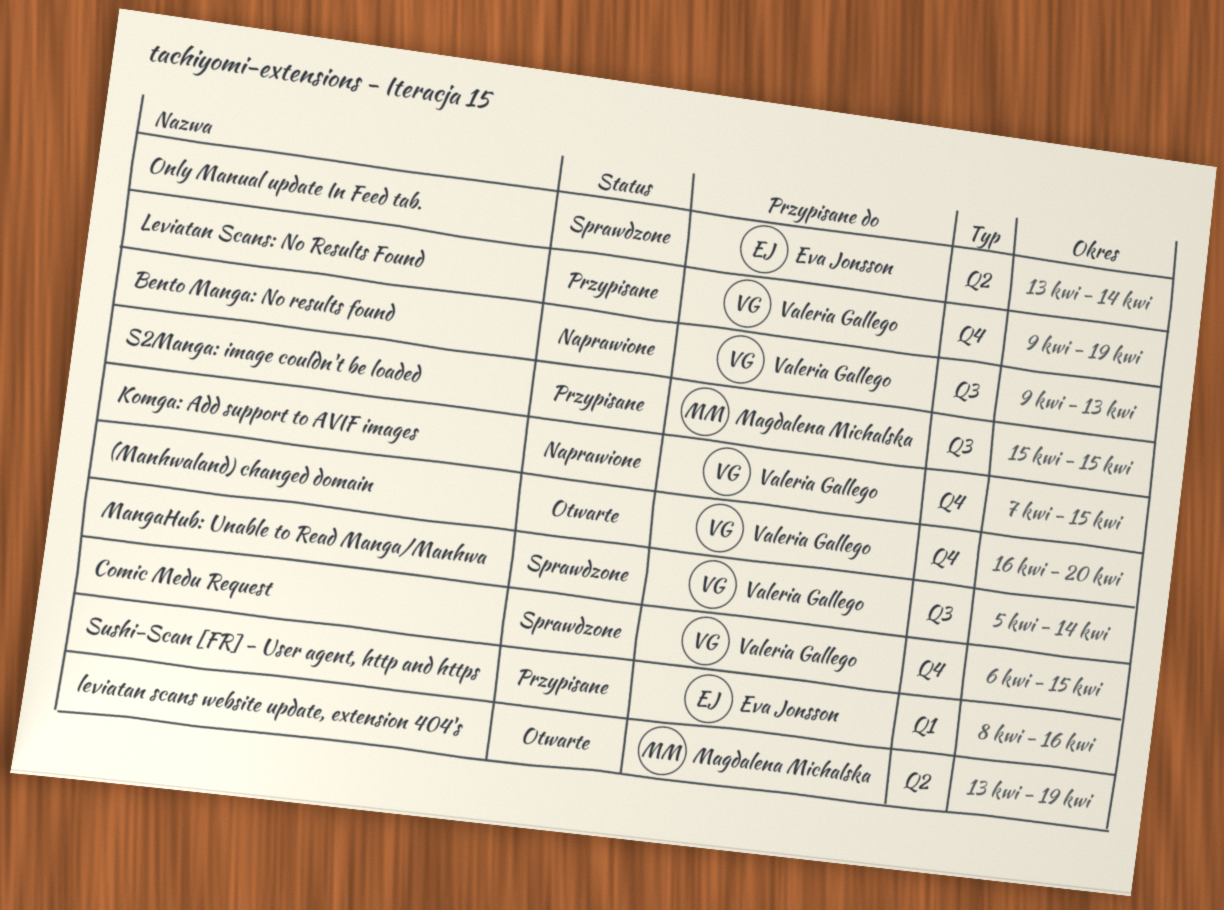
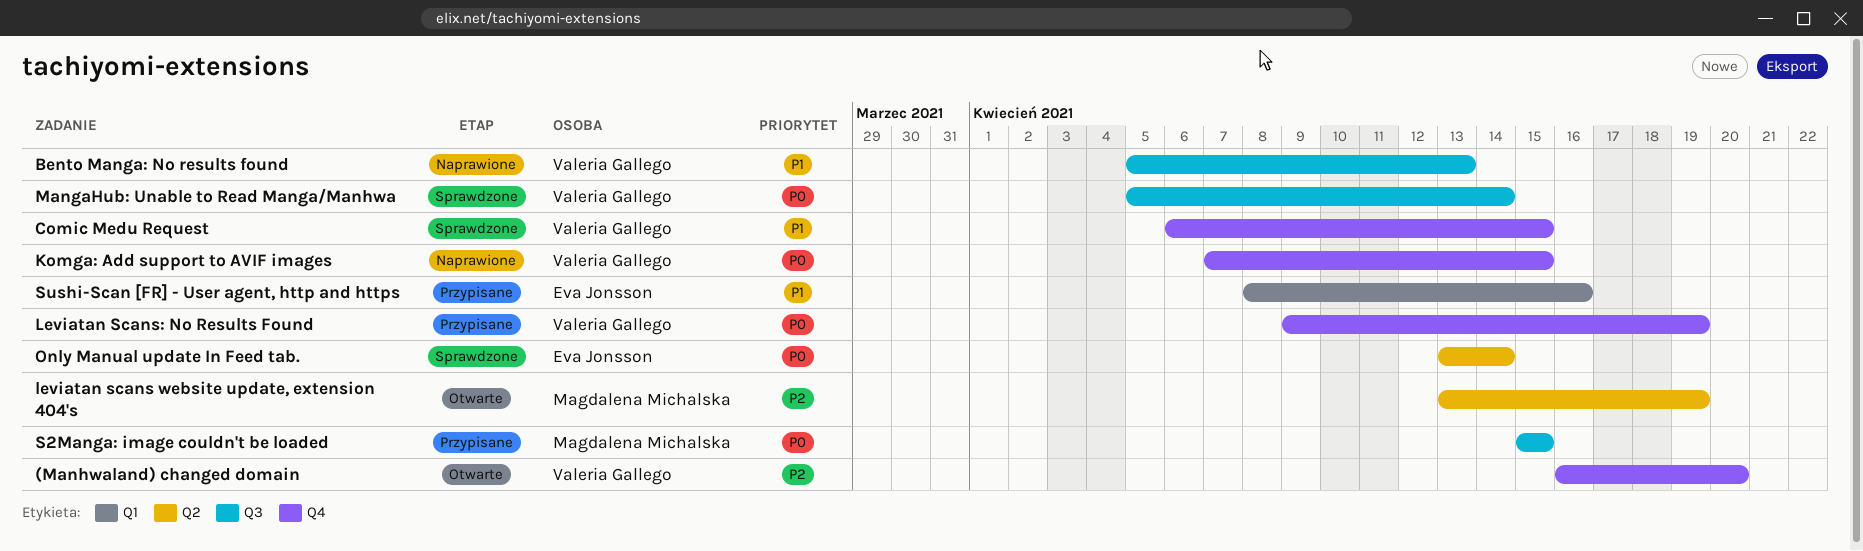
Bento Manga: No results found, start: Apr 9 -> Apr 5

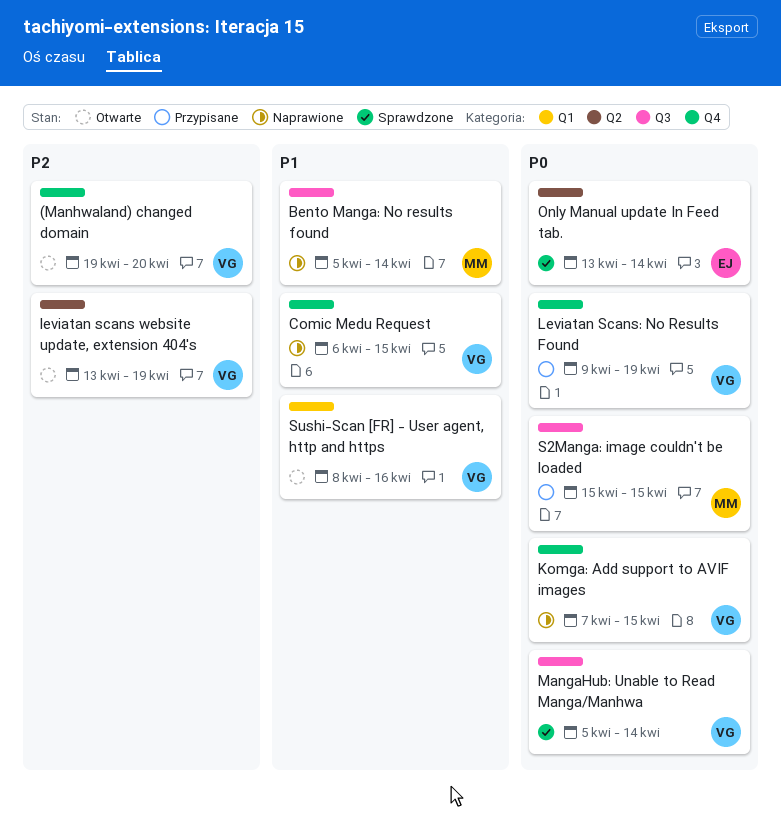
(Manhwaland) changed domain, start: Apr 16 -> Apr 19
Bento Manga: No results found, owner: Valeria Gallego -> Magdalena Michalska
Bento Manga: No results found, due: Apr 13 -> Apr 14
Comic Medu Request, status: Sprawdzone -> Naprawione
leviatan scans website update, extension 404's, owner: Magdalena Michalska -> Valeria Gallego
Sushi-Scan [FR] - User agent, http and https, status: Przypisane -> Otwarte
Sushi-Scan [FR] - User agent, http and https, owner: Eva Jonsson -> Valeria Gallego

